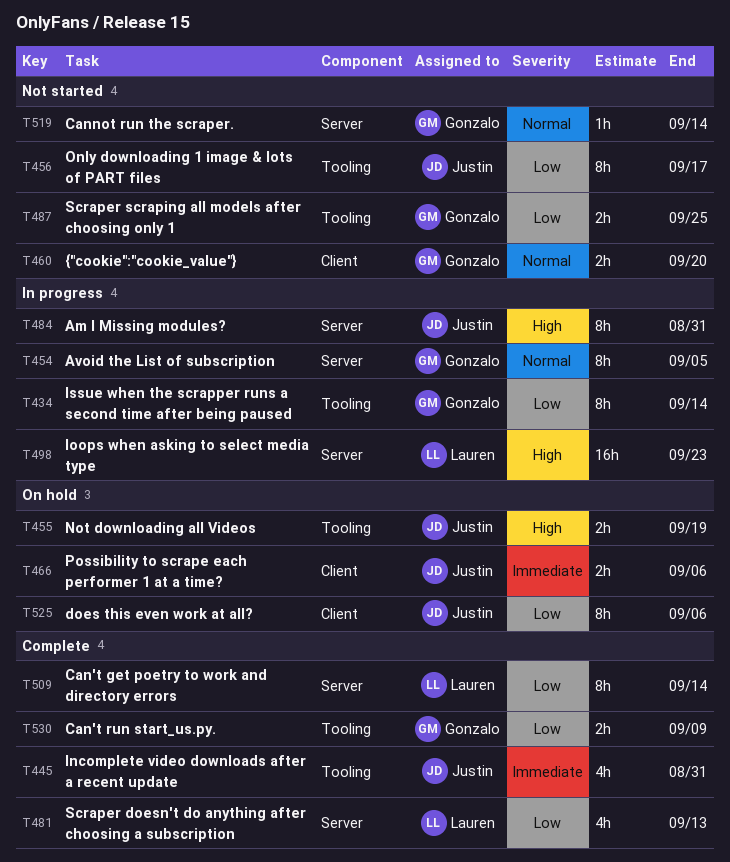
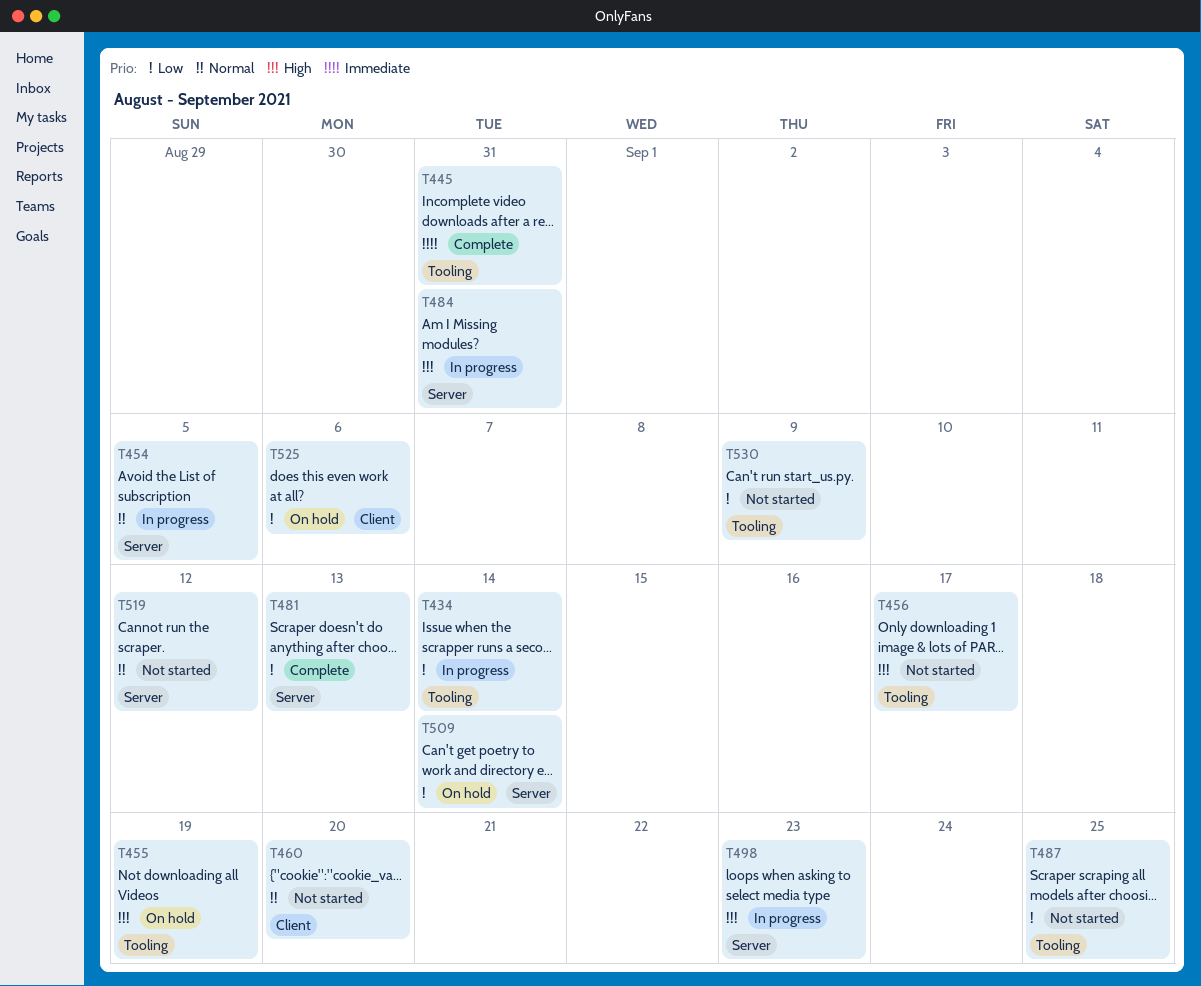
T456, priority: Low -> High
T466: present -> none
T509, status: Complete -> On hold
T519, due: Sep 14 -> Sep 12
T530, status: Complete -> Not started

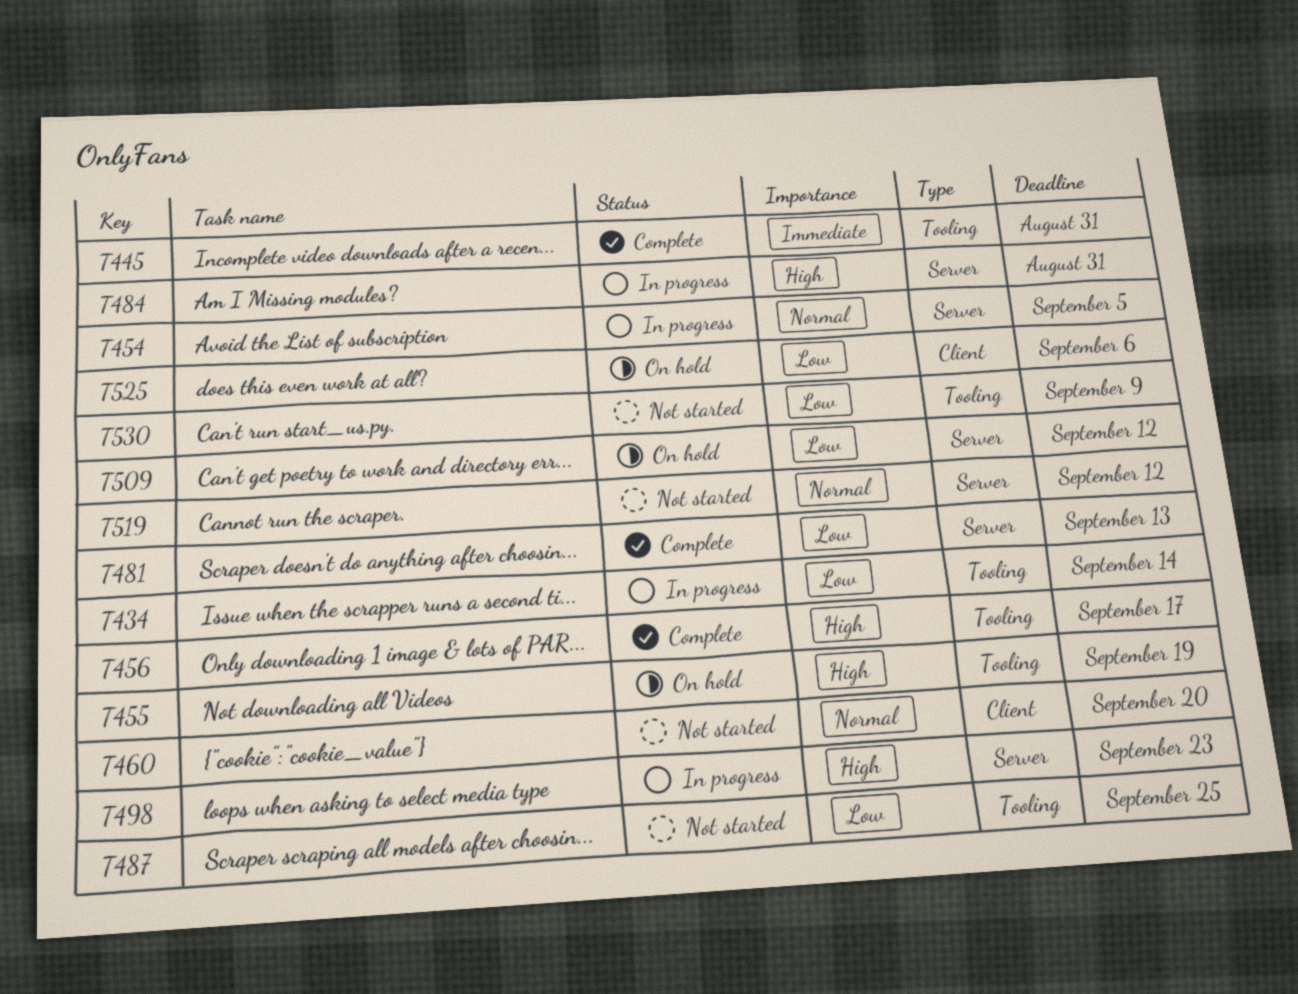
T456, status: Not started -> Complete
T509, due: Sep 14 -> Sep 12

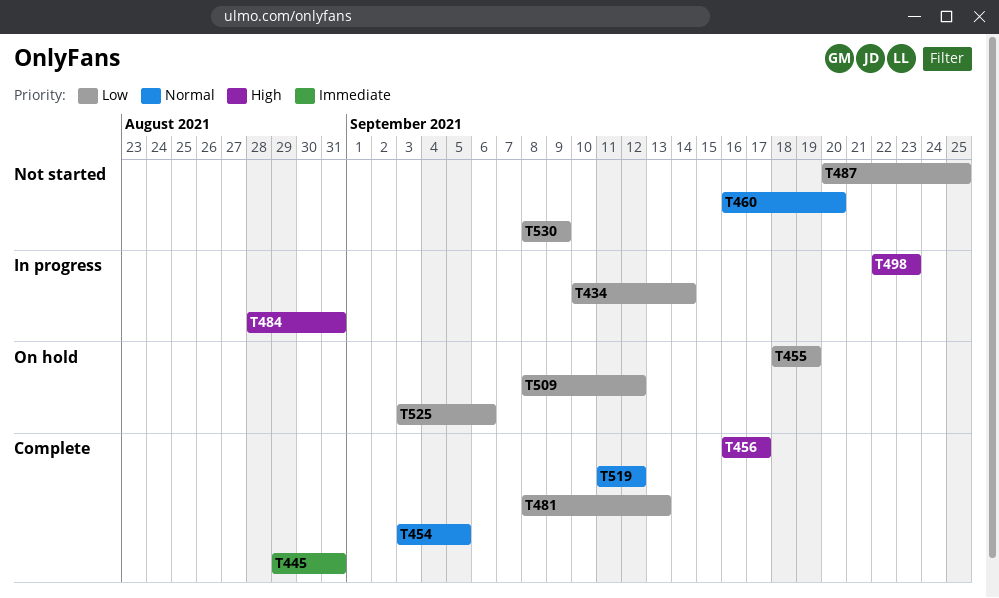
T454, status: In progress -> Complete
T455, priority: High -> Low
T519, status: Not started -> Complete

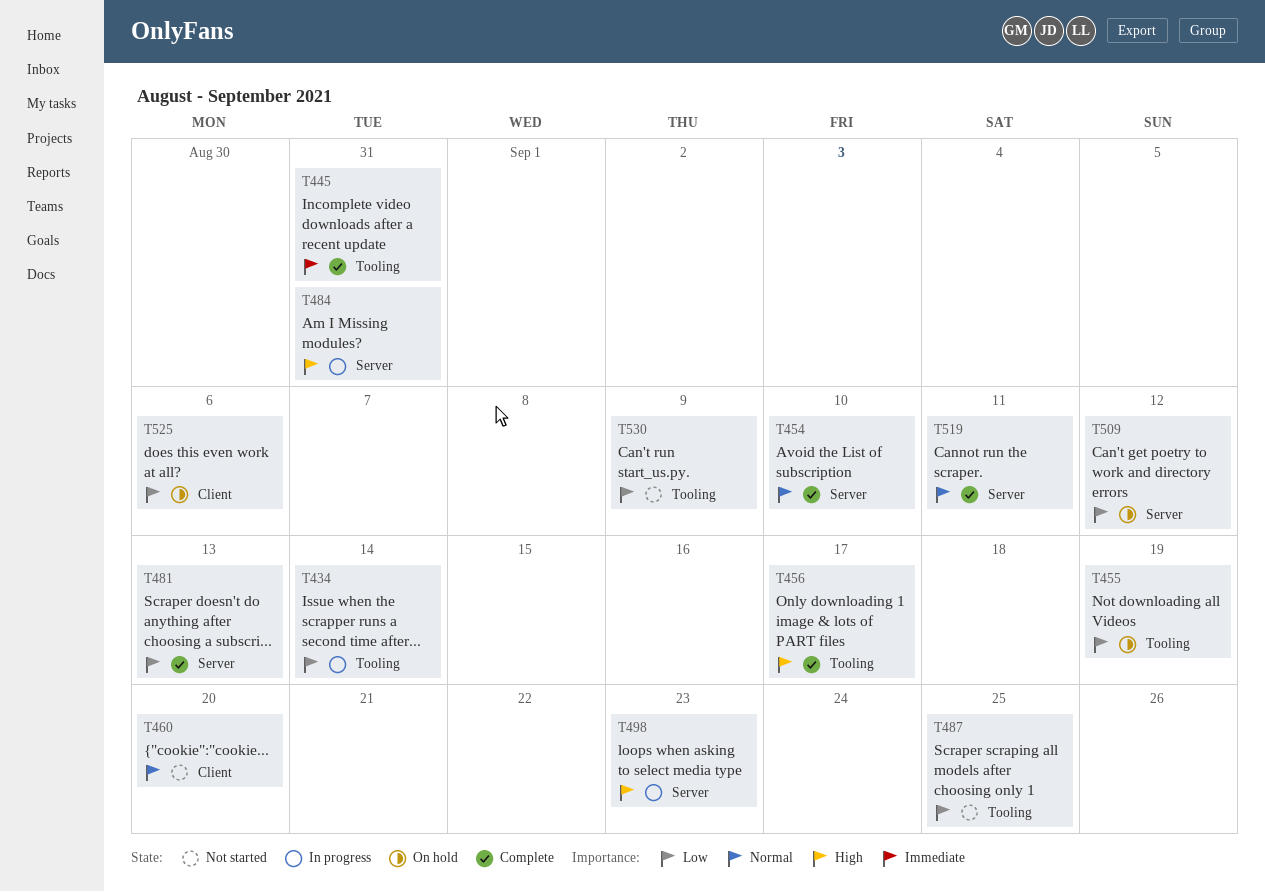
T454, due: Sep 5 -> Sep 10
T519, due: Sep 12 -> Sep 11

